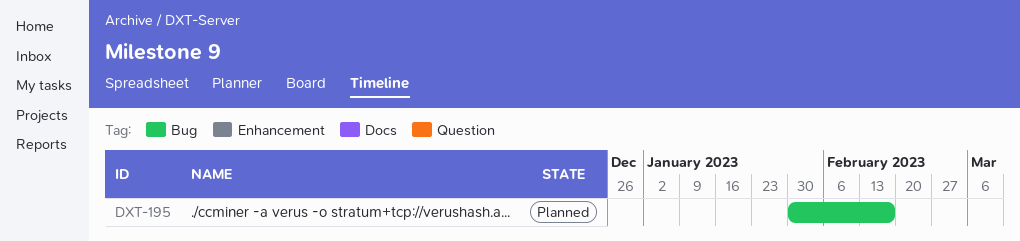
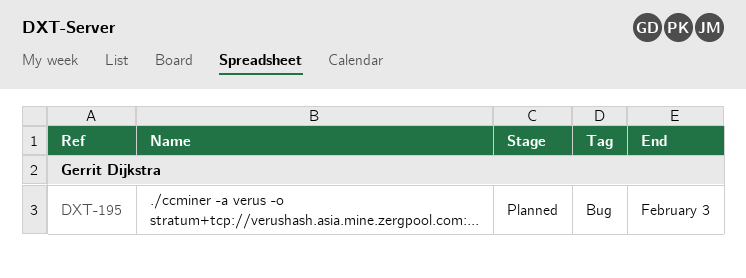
DXT-195, due: Feb 17 -> Feb 3

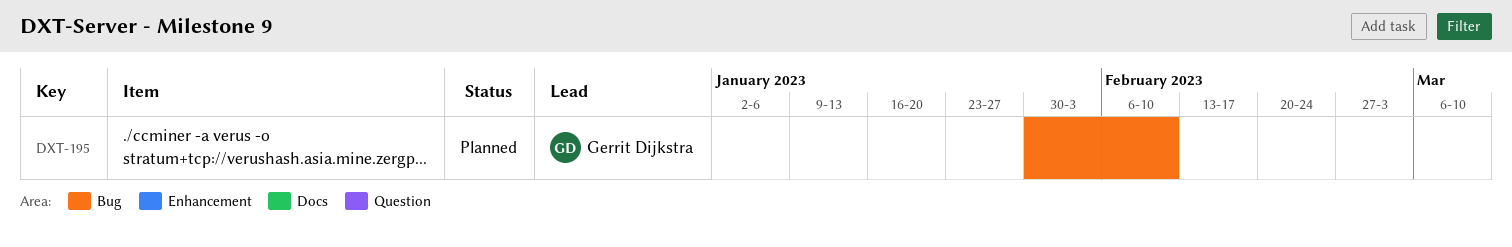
DXT-195, due: Feb 3 -> Feb 10

